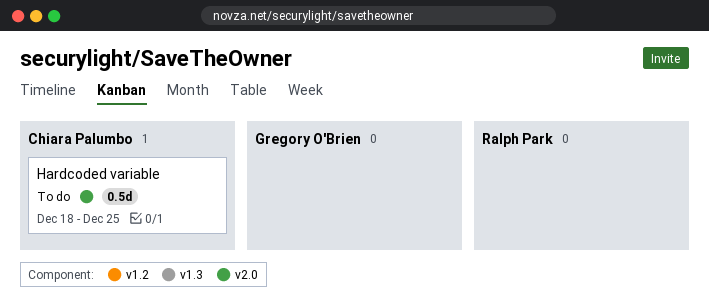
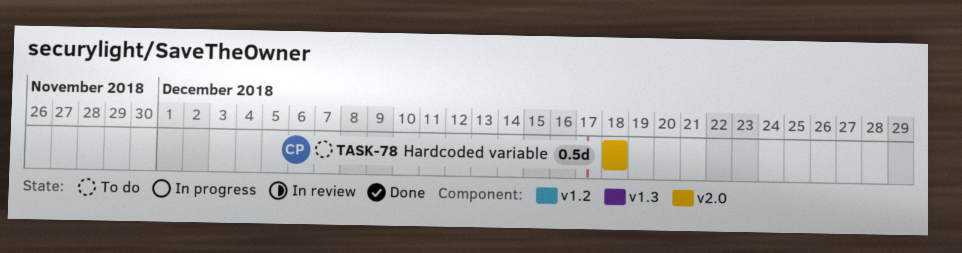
Hardcoded variable, due: Dec 25 -> Dec 18

